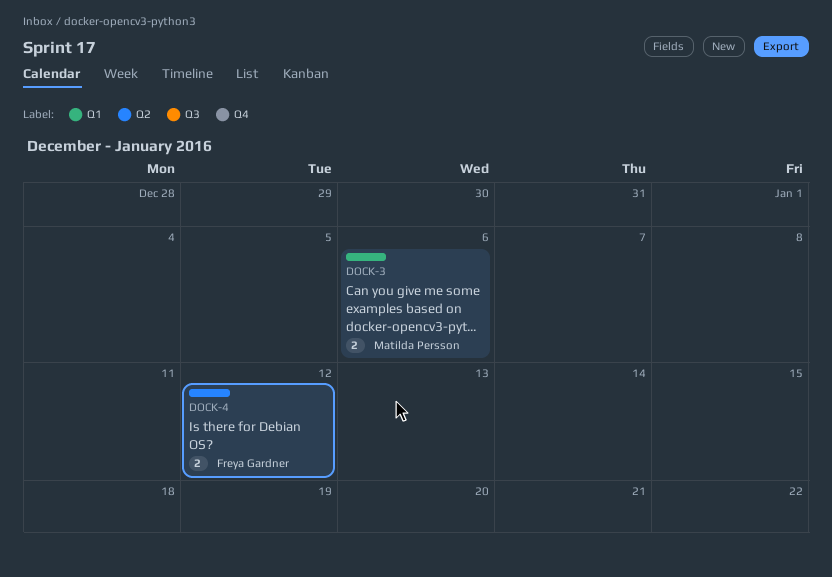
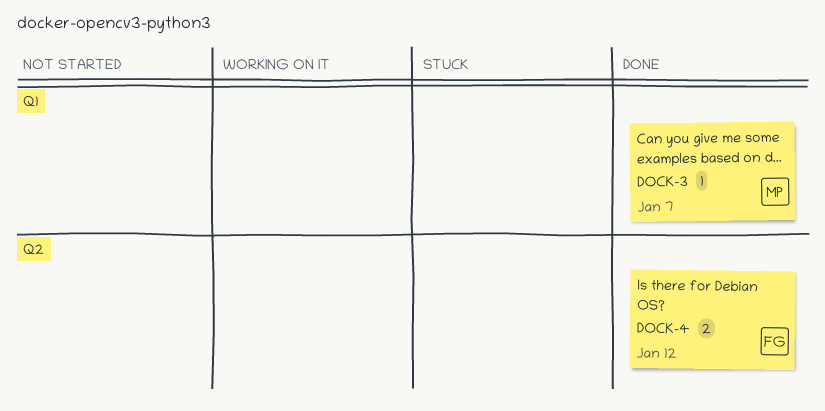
DOCK-3, estimate: 2 -> 1
DOCK-3, due: Jan 6 -> Jan 7

